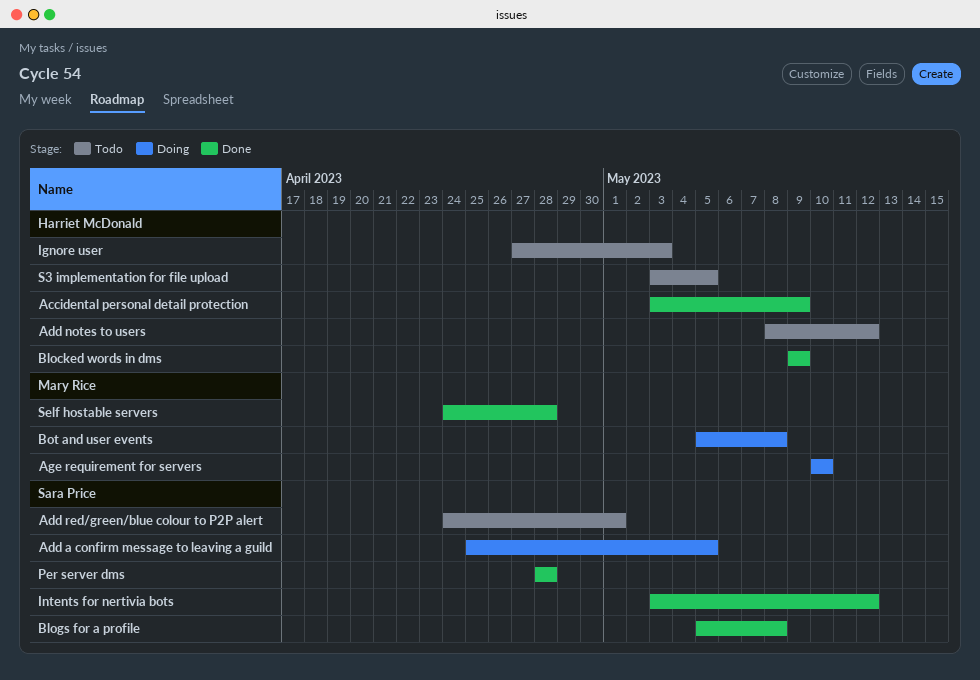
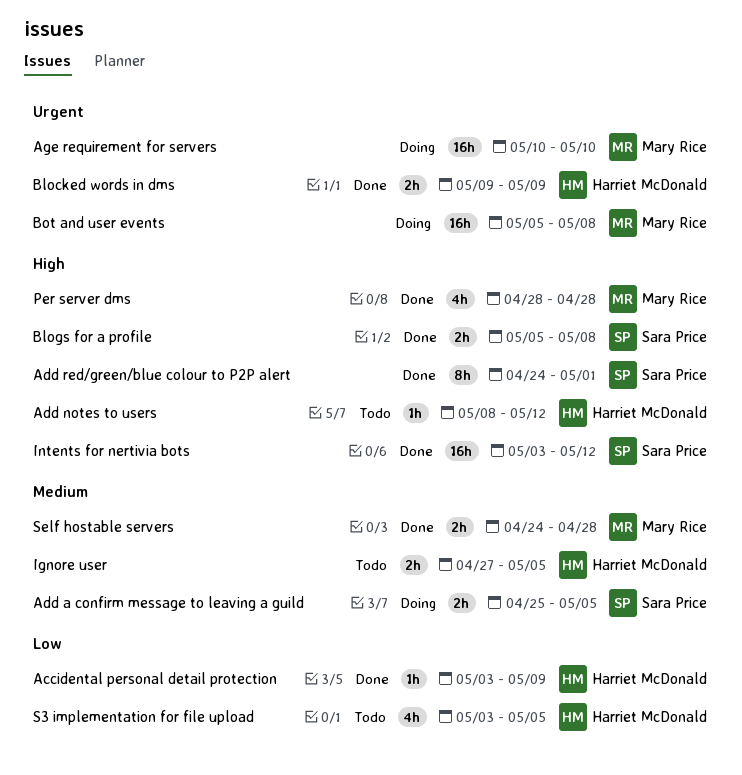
Add red/green/blue colour to P2P alert, status: Todo -> Done
Ignore user, due: May 3 -> May 5
Per server dms, owner: Sara Price -> Mary Rice

